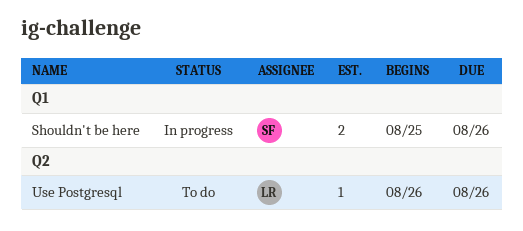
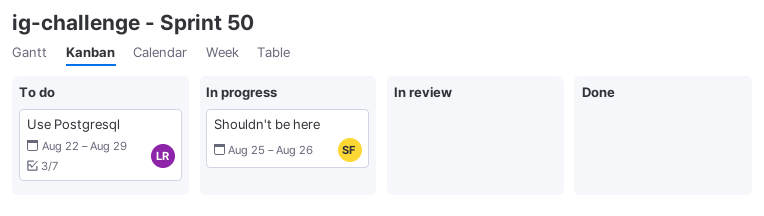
Use Postgresql, start: Aug 26 -> Aug 22
Use Postgresql, due: Aug 26 -> Aug 29

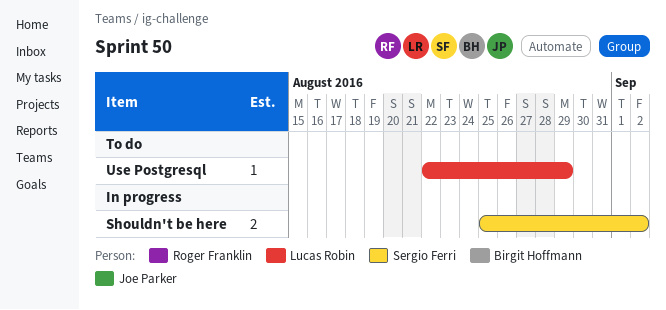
Shouldn't be here, due: Aug 26 -> Sep 2

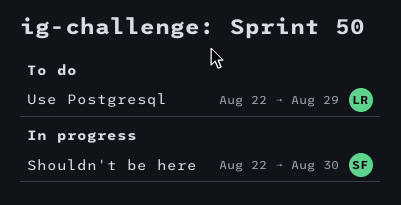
Shouldn't be here, start: Aug 25 -> Aug 22
Shouldn't be here, due: Sep 2 -> Aug 30

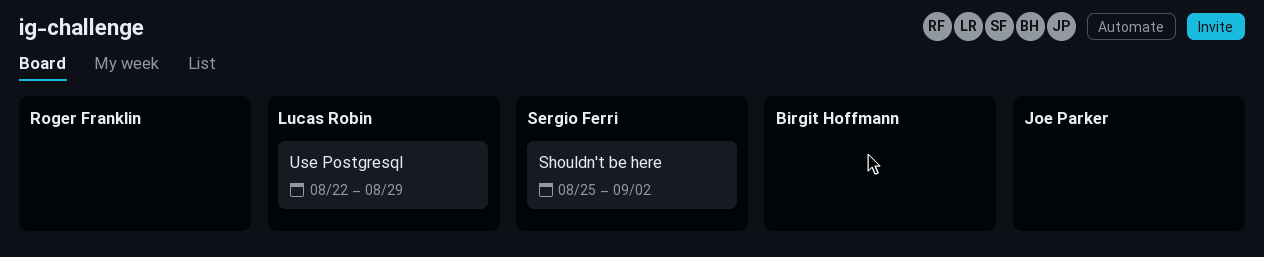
Shouldn't be here, start: Aug 22 -> Aug 25
Shouldn't be here, due: Aug 30 -> Sep 2

